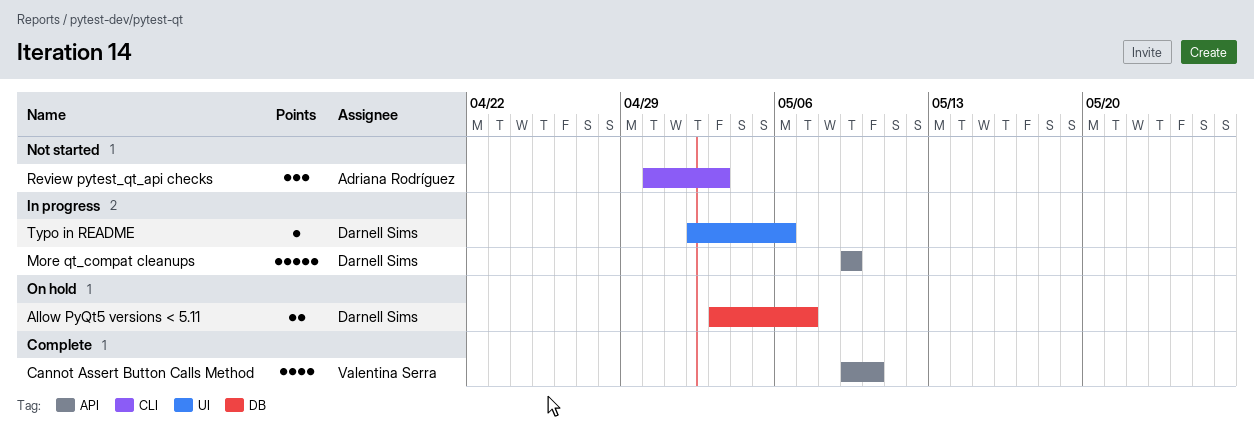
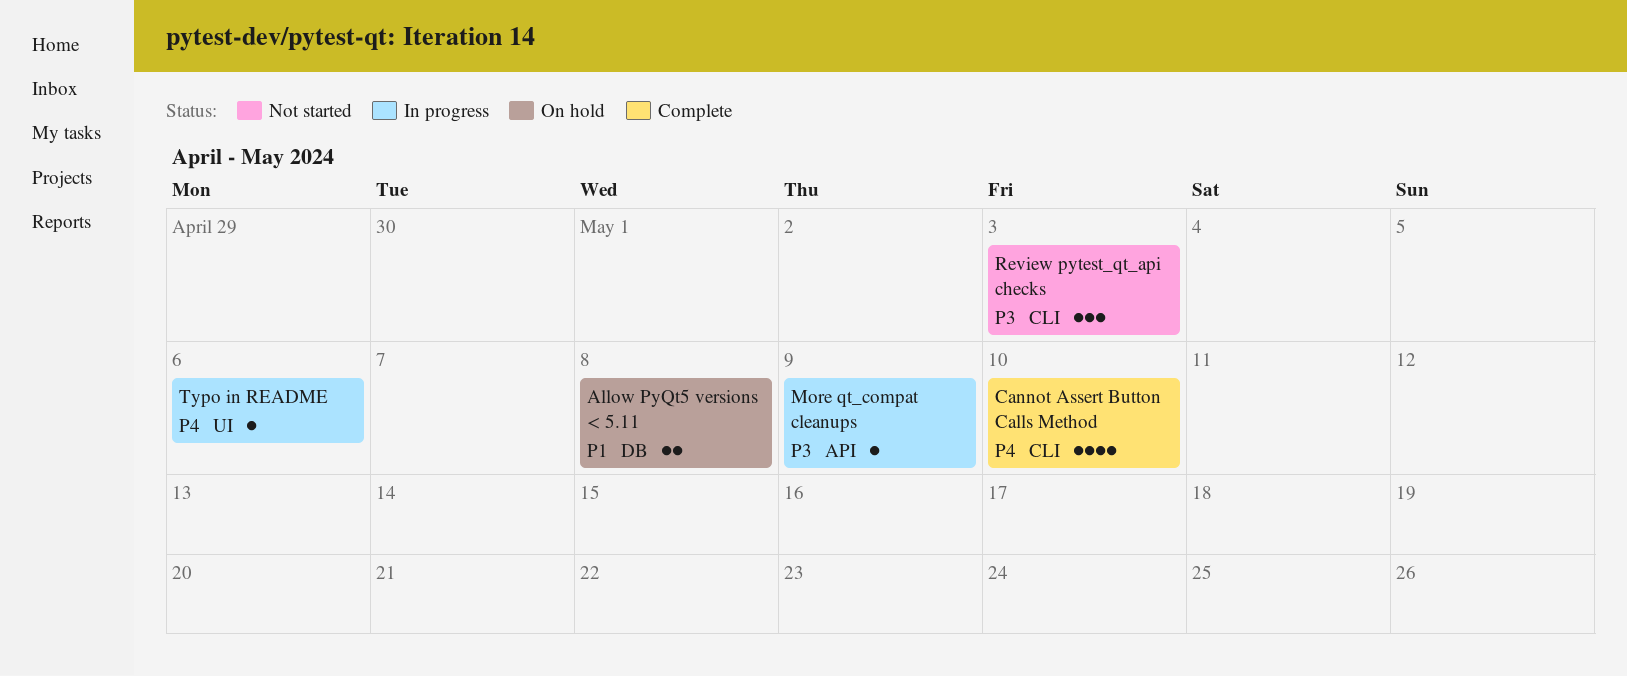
Allow PyQt5 versions < 5.11, due: May 7 -> May 8
Cannot Assert Button Calls Method, label: API -> CLI
More qt_compat cleanups, estimate: 5 -> 1

